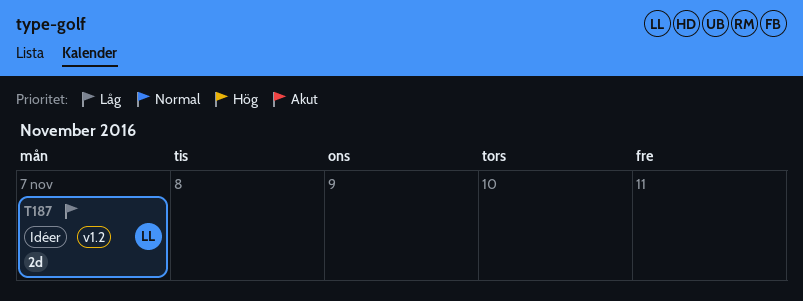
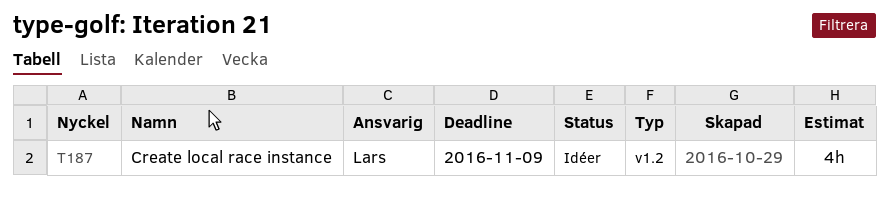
T187, estimate: 2d -> 4h
T187, due: Nov 7 -> Nov 9

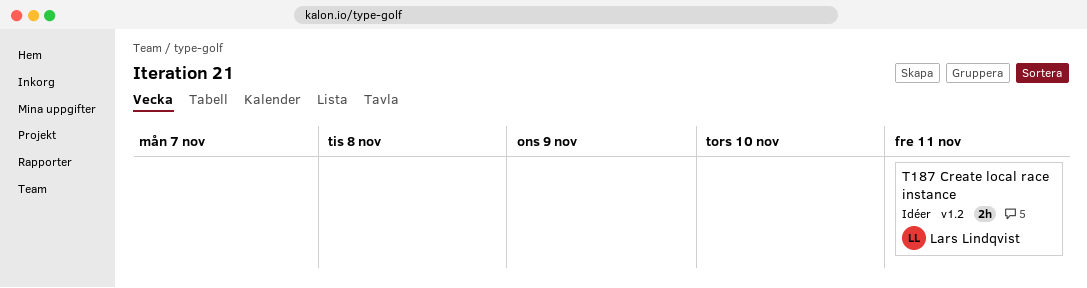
T187, estimate: 4h -> 2h
T187, due: Nov 9 -> Nov 11

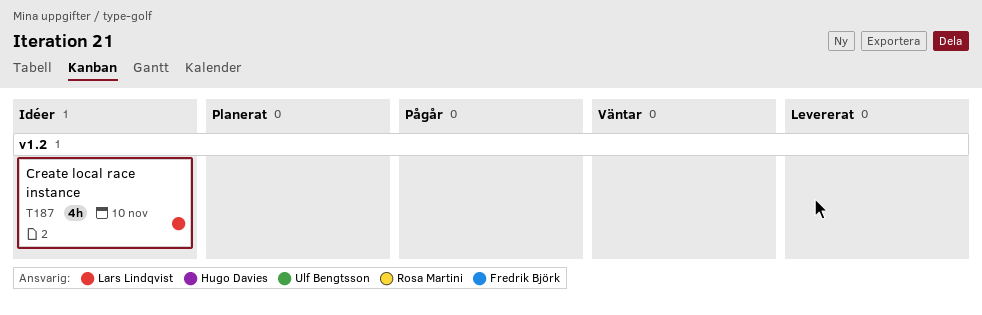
T187, estimate: 2h -> 4h
T187, due: Nov 11 -> Nov 10

